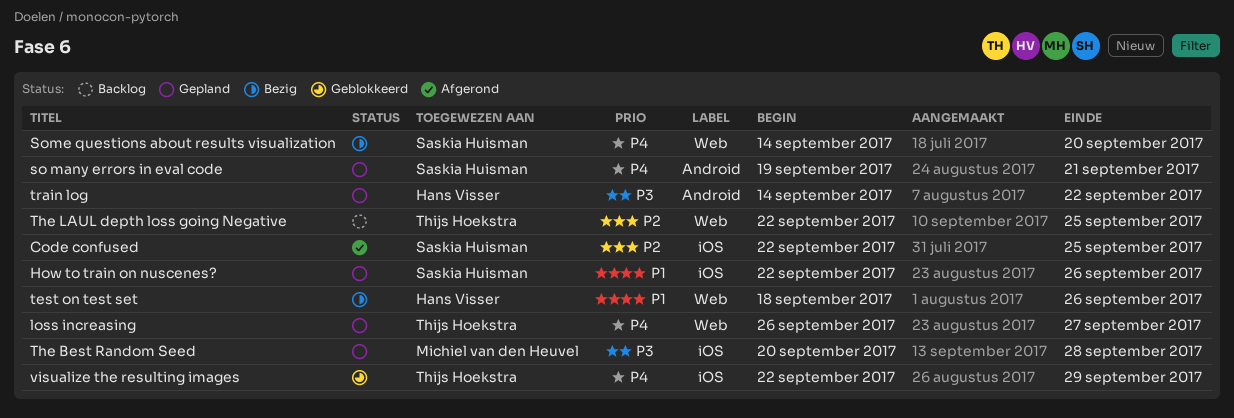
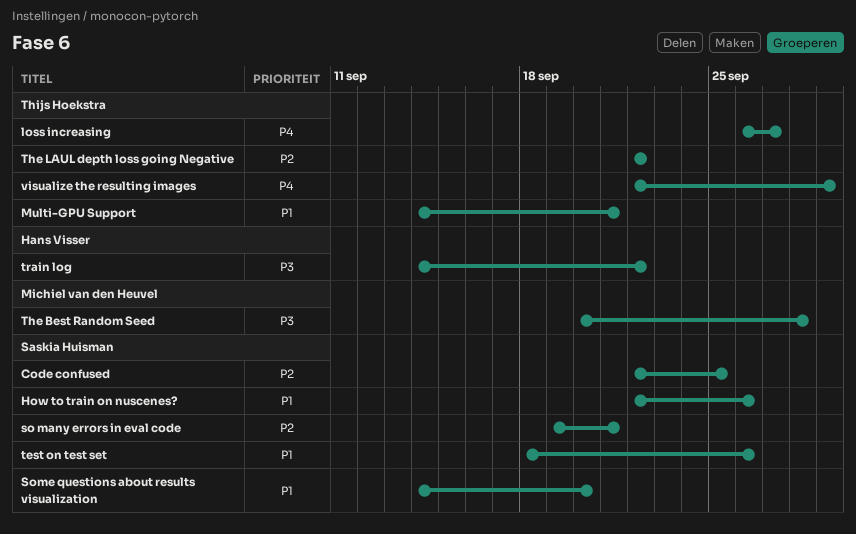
Multi-GPU Support: none -> present
so many errors in eval code, priority: P4 -> P2
Some questions about results visualization, priority: P4 -> P1
test on test set, owner: Hans Visser -> Saskia Huisman
The LAUL depth loss going Negative, due: Sep 25 -> Sep 22

